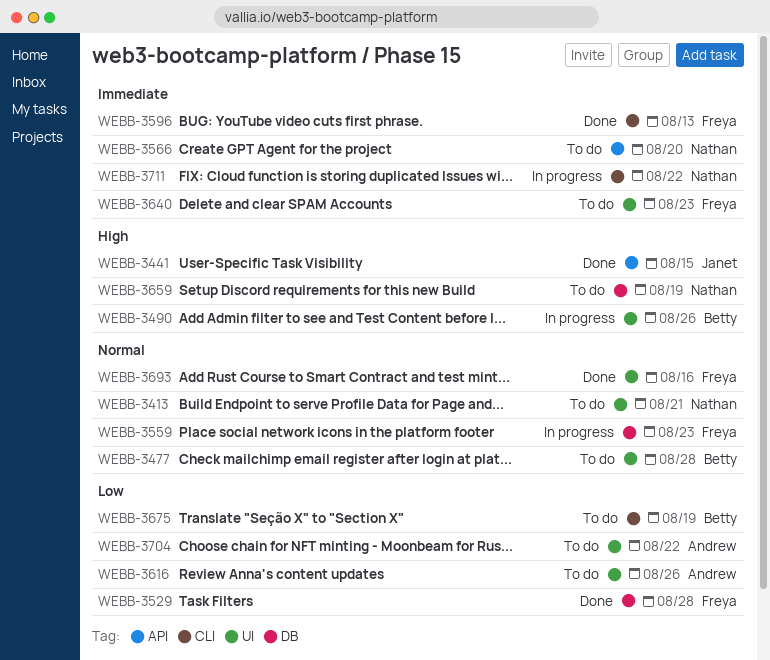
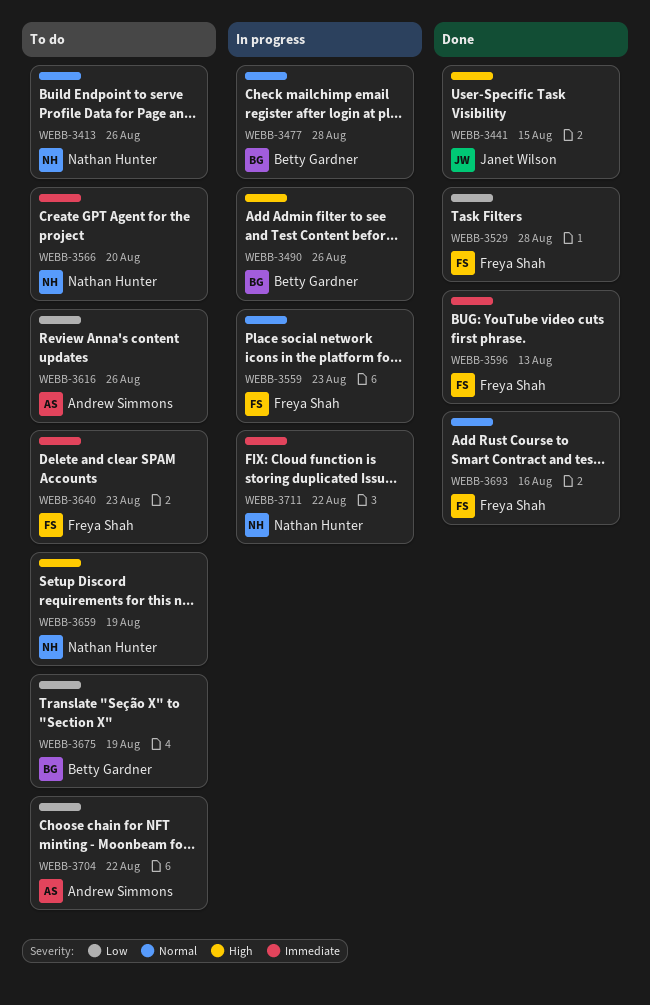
WEBB-3413, due: Aug 21 -> Aug 26
WEBB-3477, status: To do -> In progress

